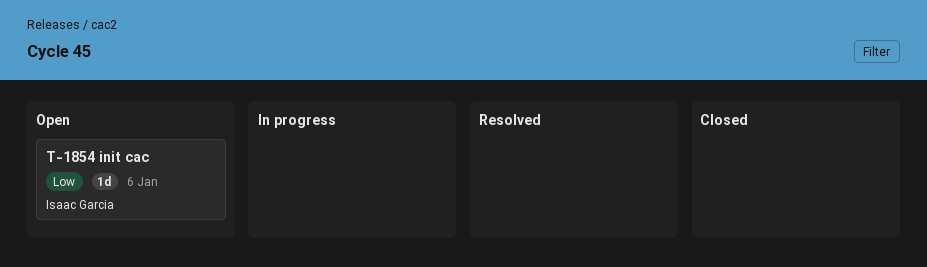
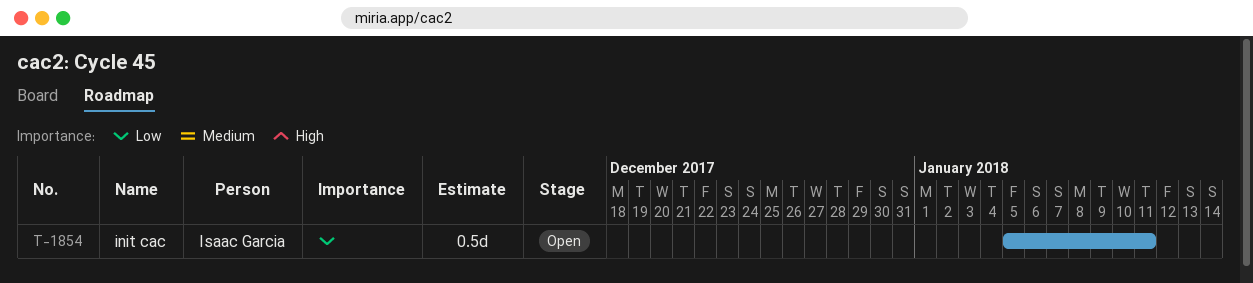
T-1854, estimate: 1d -> 0.5d
T-1854, due: Jan 6 -> Jan 11

